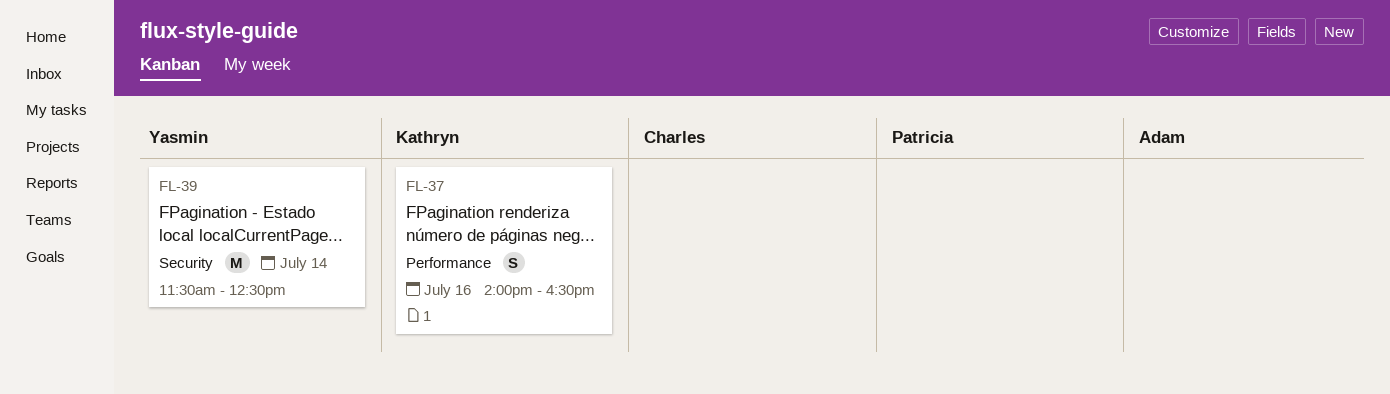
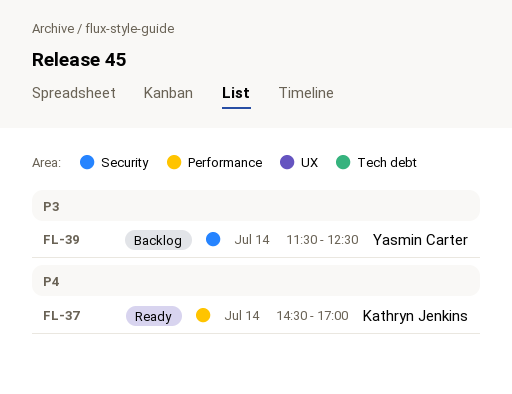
FL-37, day: Jul 16 -> Jul 14
FL-37, begins: 14:00 -> 14:30
FL-37, ends: 16:30 -> 17:00

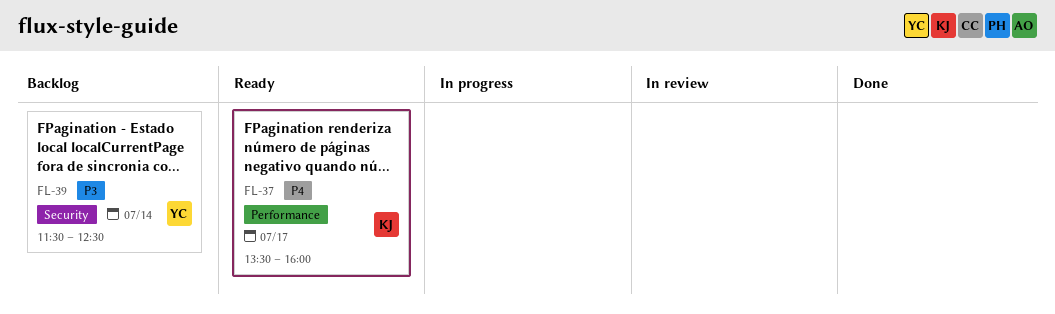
FL-37, day: Jul 14 -> Jul 17
FL-37, begins: 14:30 -> 13:30
FL-37, ends: 17:00 -> 16:00

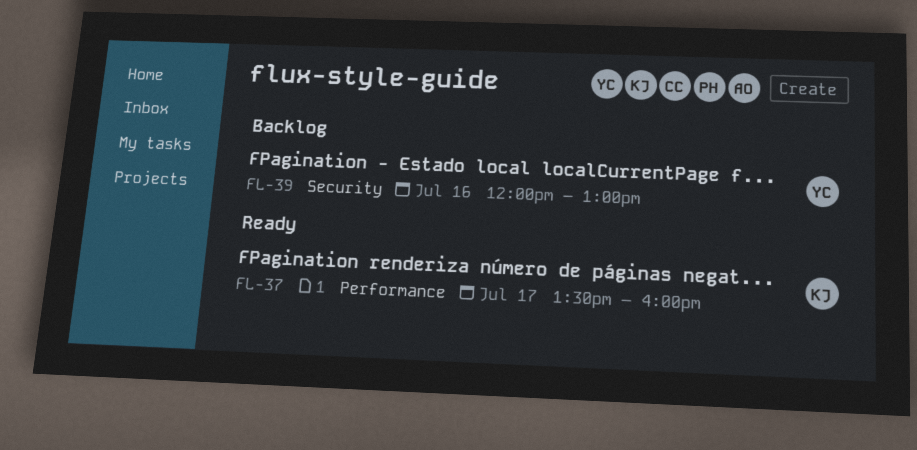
FL-39, day: Jul 14 -> Jul 16
FL-39, begins: 11:30 -> 12:00
FL-39, ends: 12:30 -> 13:00

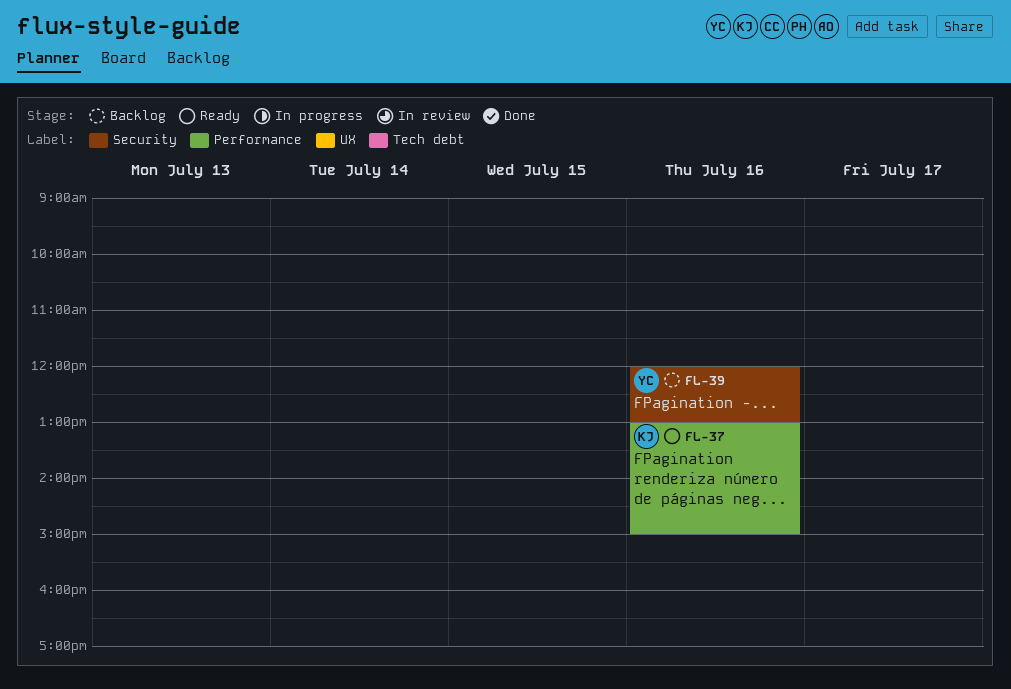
FL-37, day: Jul 17 -> Jul 16
FL-37, begins: 13:30 -> 13:00
FL-37, ends: 16:00 -> 15:00

